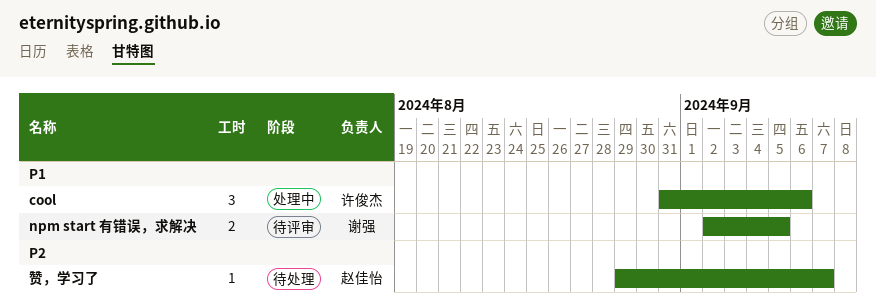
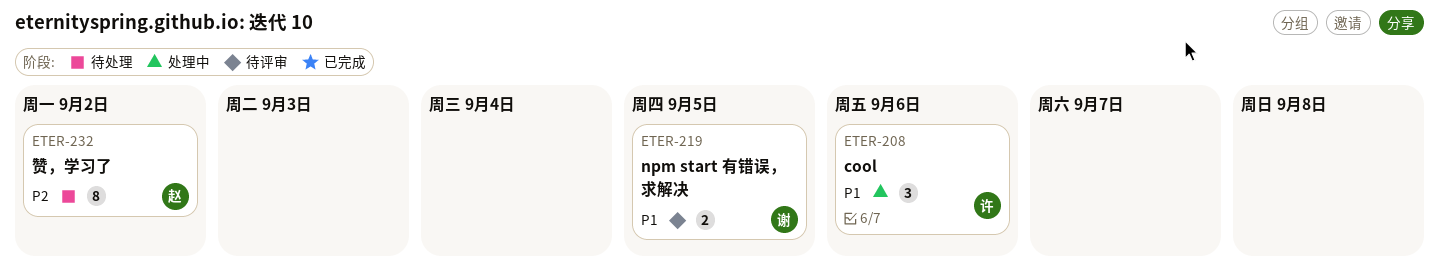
赞，学习了, estimate: 1 -> 8
赞，学习了, due: Sep 7 -> Sep 2

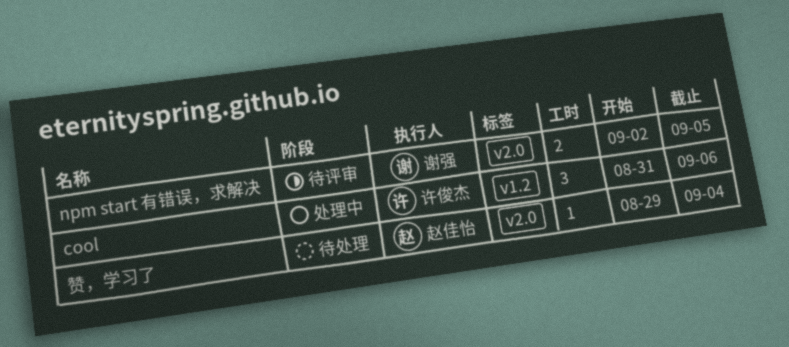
赞，学习了, estimate: 8 -> 1
赞，学习了, due: Sep 2 -> Sep 4

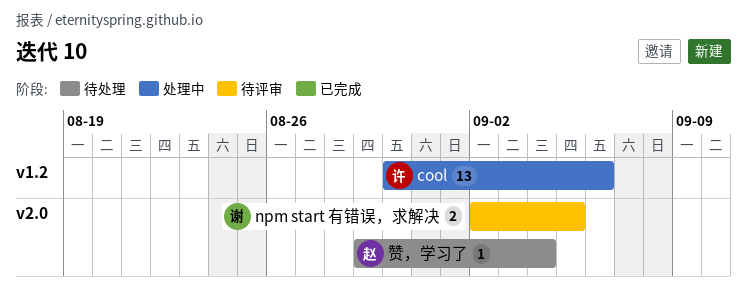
cool, estimate: 3 -> 13
cool, start: Aug 31 -> Aug 30

